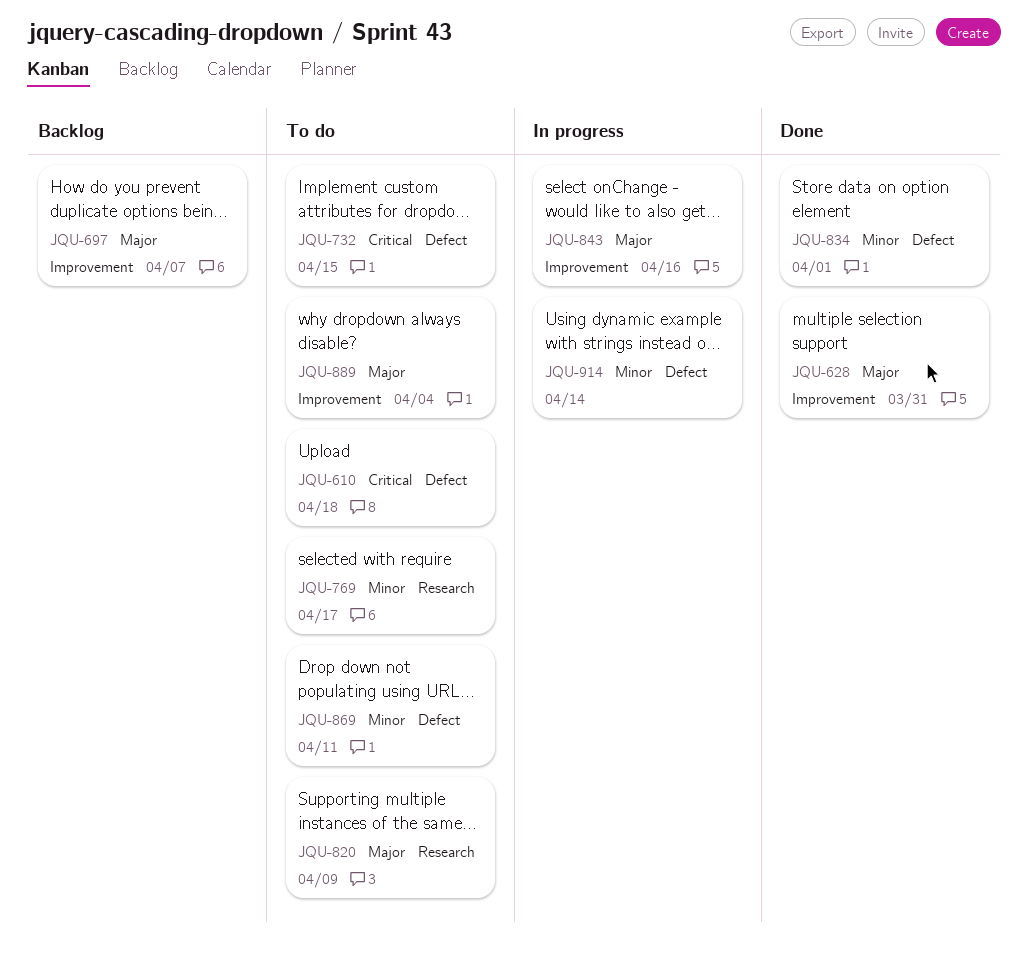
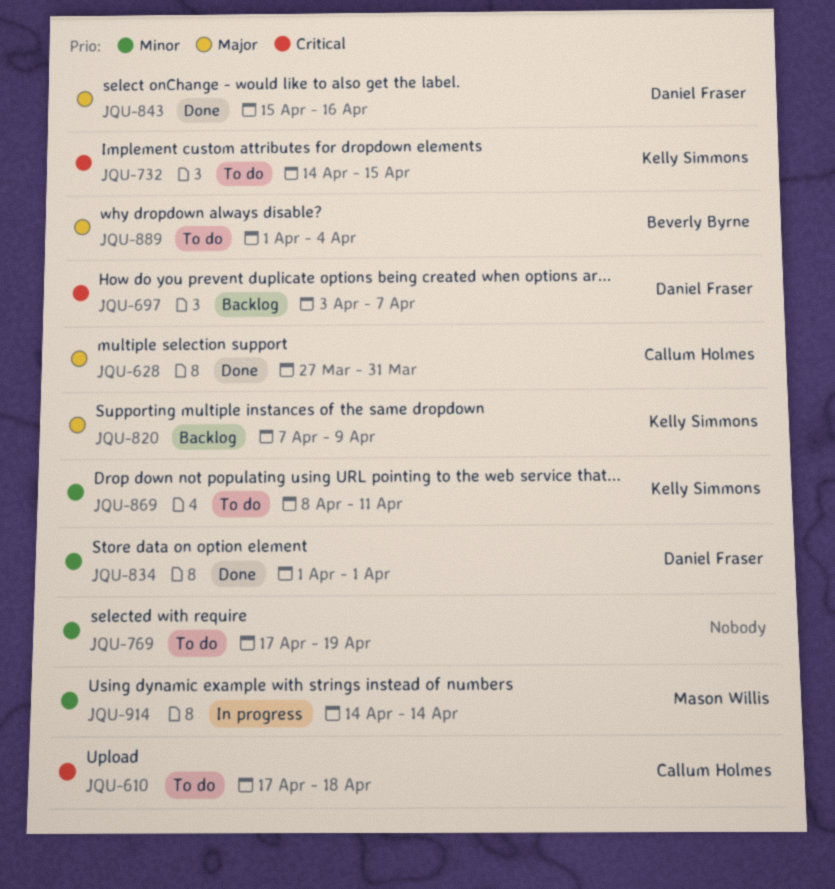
JQU-697, priority: Major -> Critical
JQU-769, due: Apr 17 -> Apr 19
JQU-820, status: To do -> Backlog
JQU-843, status: In progress -> Done

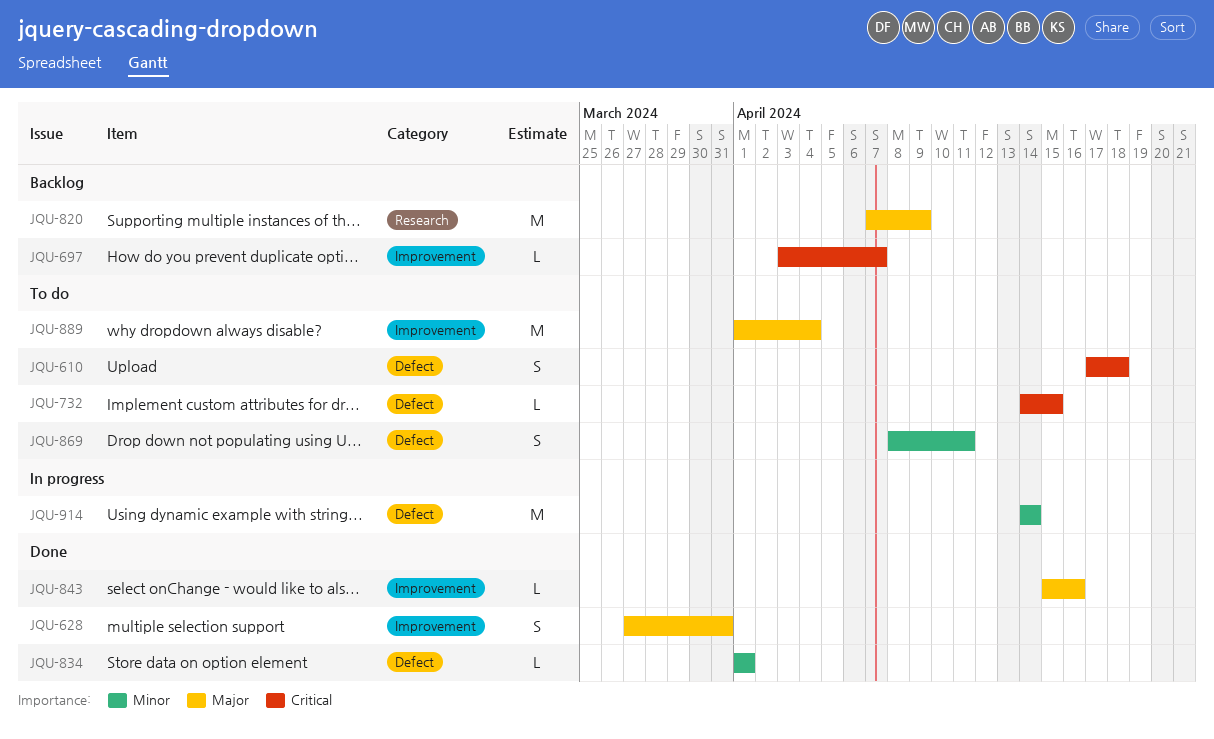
JQU-769: present -> none

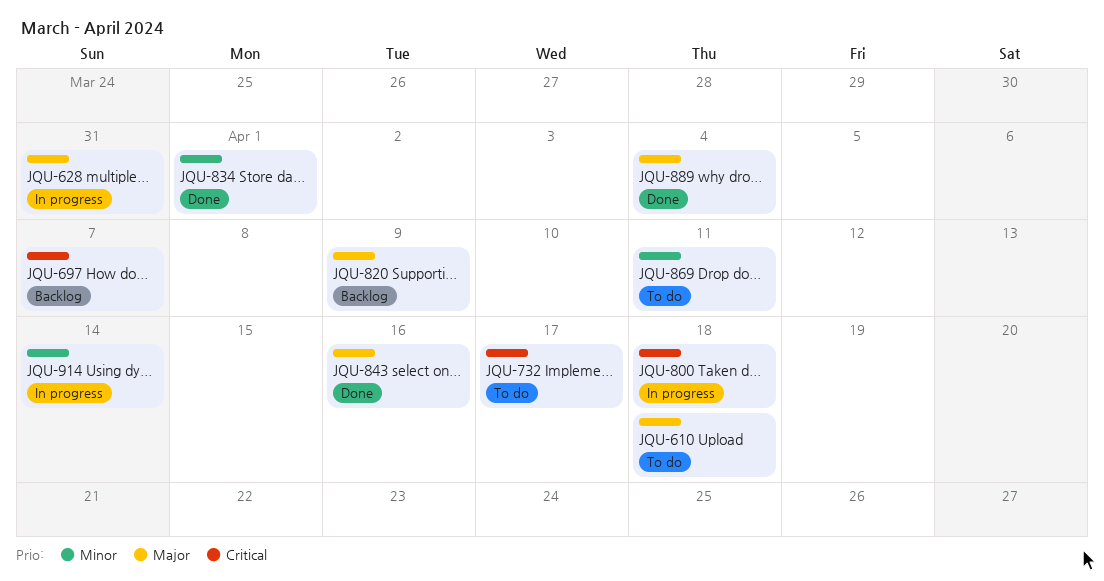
JQU-610, priority: Critical -> Major
JQU-628, status: Done -> In progress
JQU-732, due: Apr 15 -> Apr 17
JQU-800: none -> present
JQU-889, status: To do -> Done

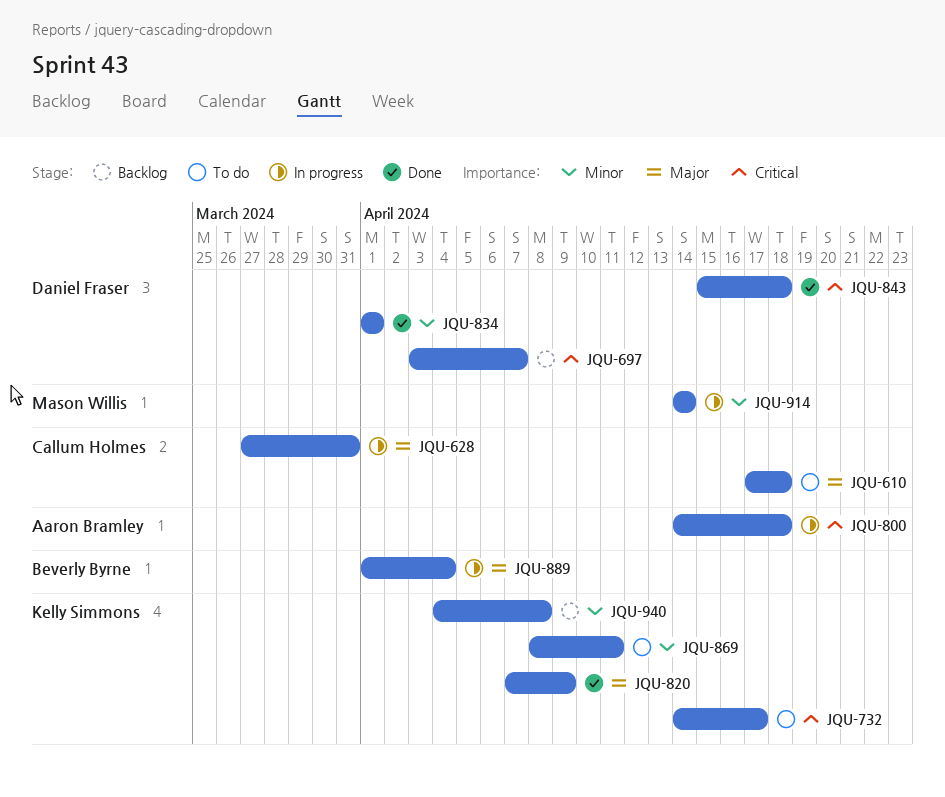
JQU-820, status: Backlog -> Done
JQU-843, priority: Major -> Critical
JQU-843, due: Apr 16 -> Apr 18
JQU-889, status: Done -> In progress
JQU-940: none -> present

